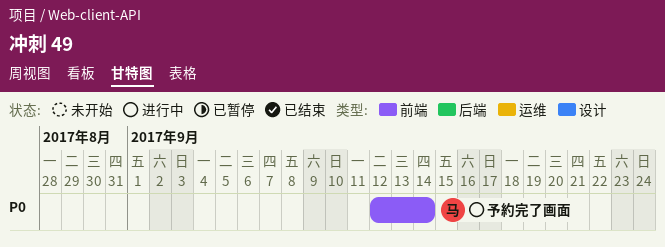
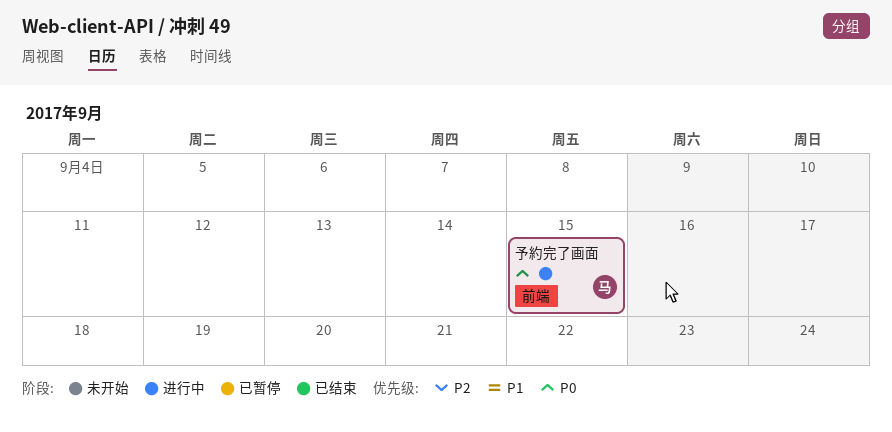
予約完了画面, due: Sep 14 -> Sep 15

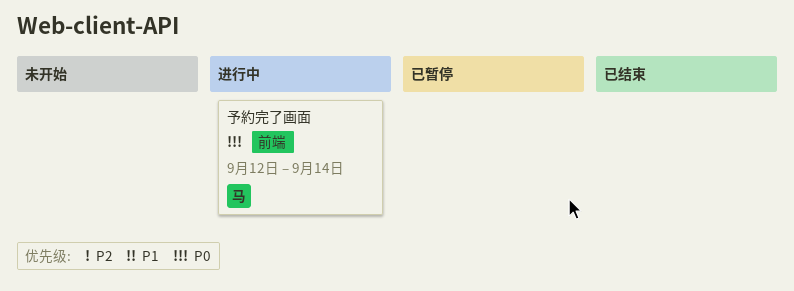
予約完了画面, due: Sep 15 -> Sep 14

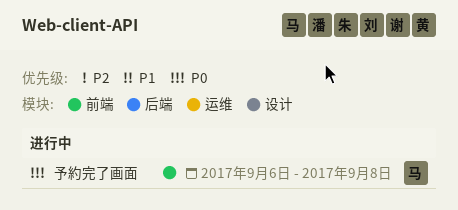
予約完了画面, start: Sep 12 -> Sep 6
予約完了画面, due: Sep 14 -> Sep 8

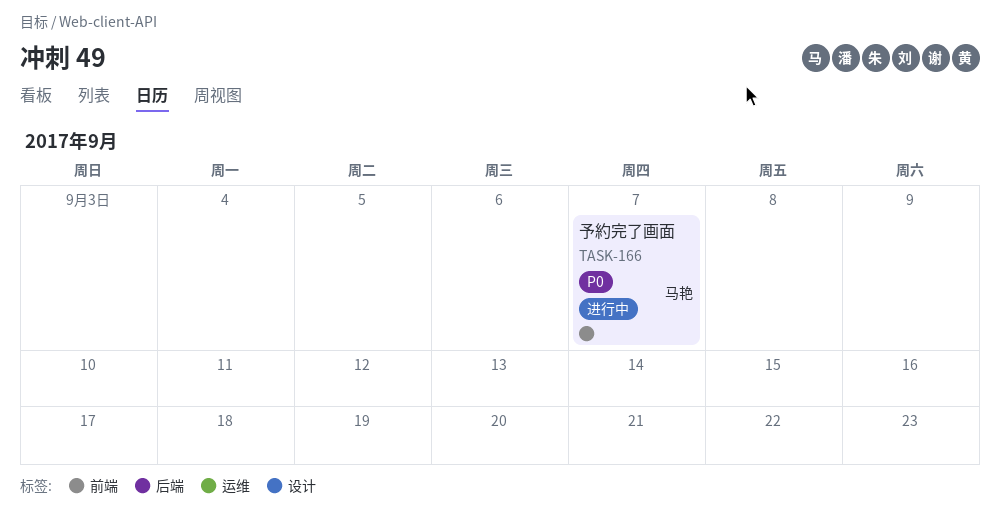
予約完了画面, due: Sep 8 -> Sep 7

